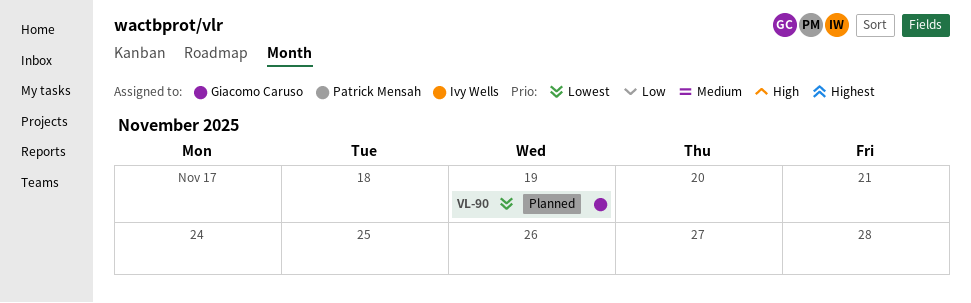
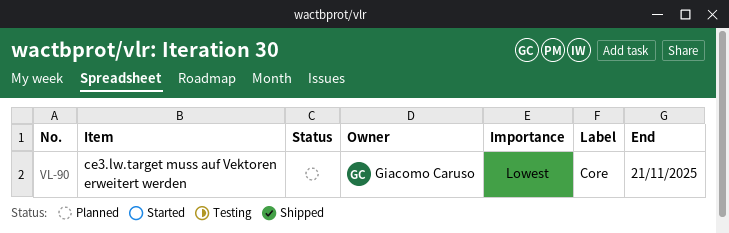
VL-90, due: Nov 19 -> Nov 21

